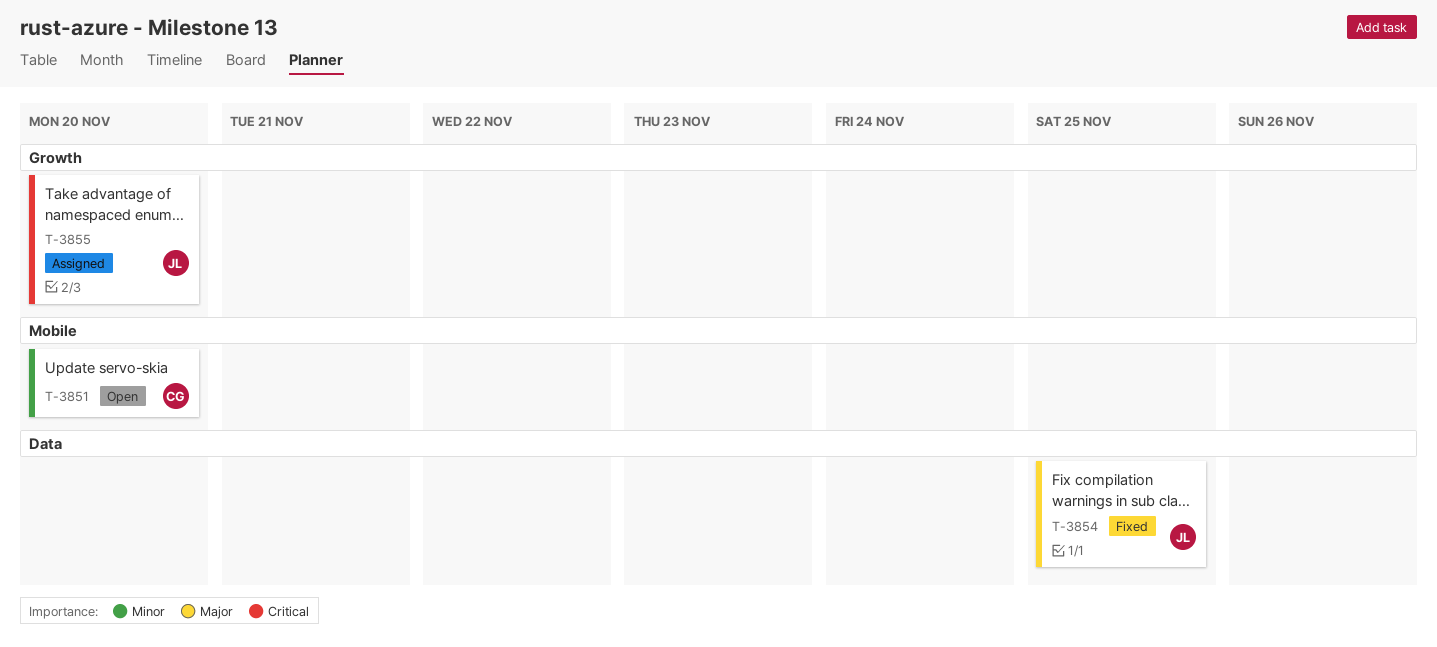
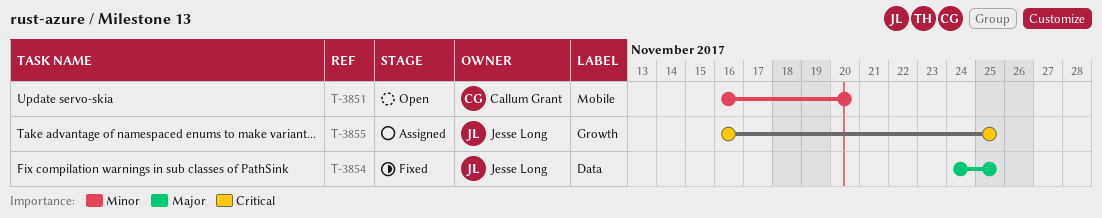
T-3855, due: Nov 20 -> Nov 25

